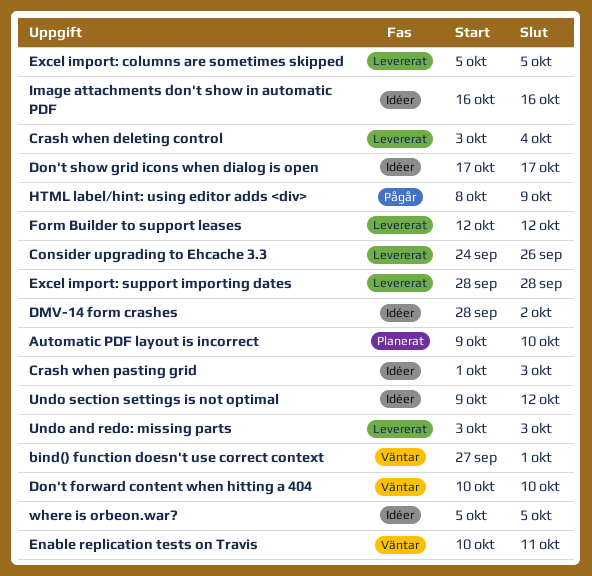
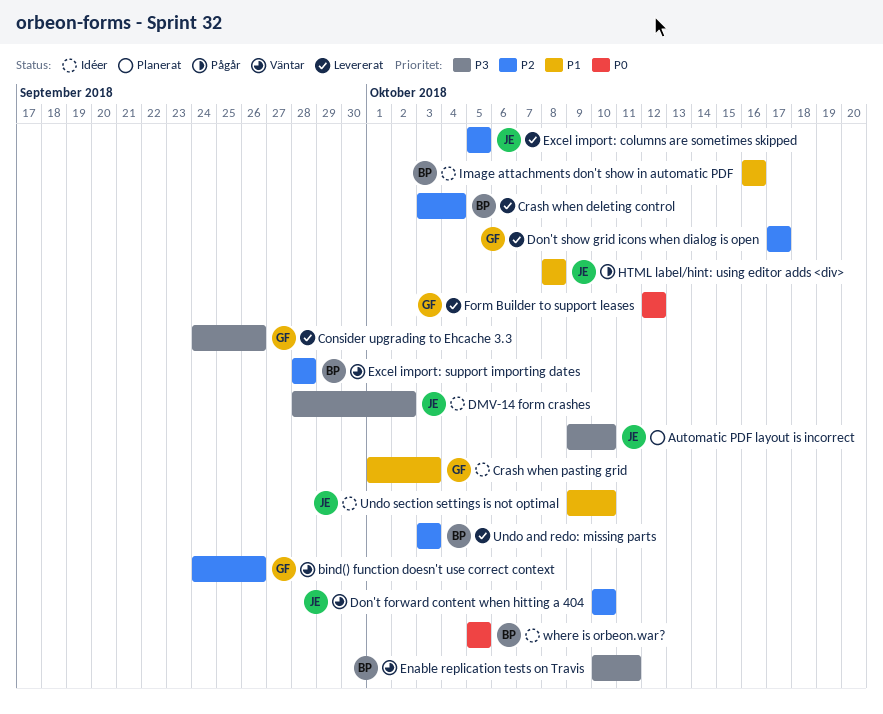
bind() function doesn't use correct context, start: Sep 27 -> Sep 24
bind() function doesn't use correct context, due: Oct 1 -> Sep 26
Don't show grid icons when dialog is open, status: Idéer -> Levererat
Excel import: support importing dates, status: Levererat -> Väntar
HTML label/hint: using editor adds <div>, due: Oct 9 -> Oct 8
Undo section settings is not optimal, due: Oct 12 -> Oct 10

